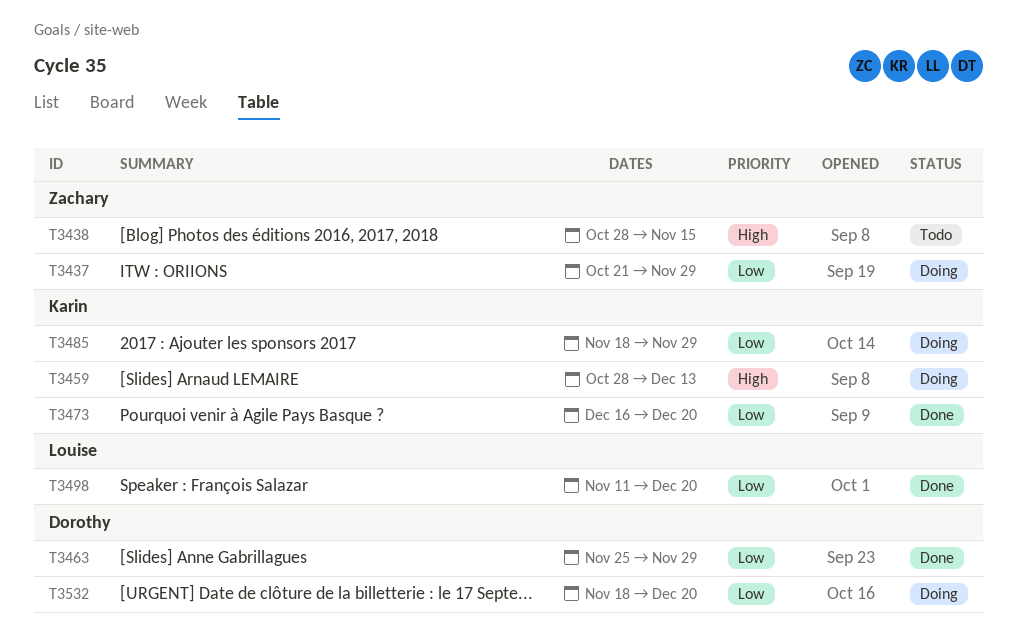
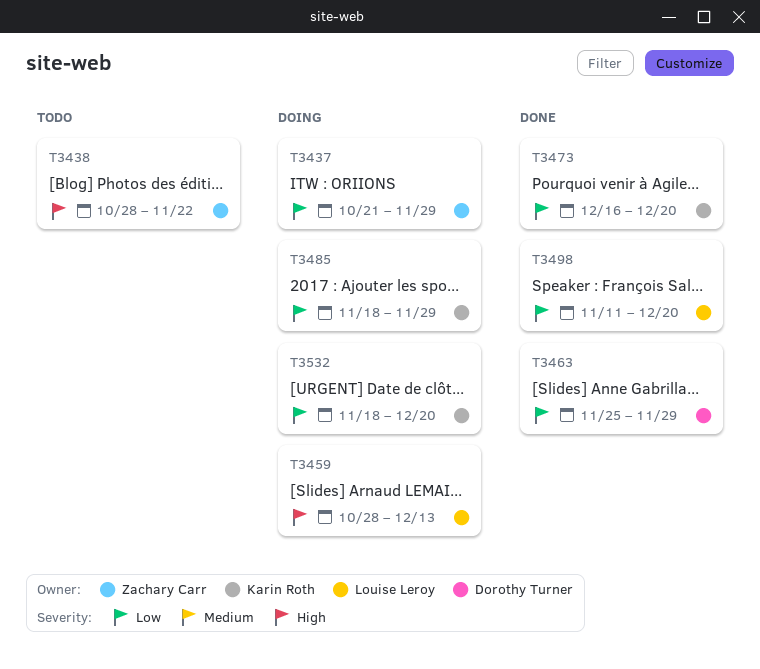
T3438, due: Nov 15 -> Nov 22
T3459, owner: Karin Roth -> Louise Leroy
T3532, owner: Dorothy Turner -> Karin Roth

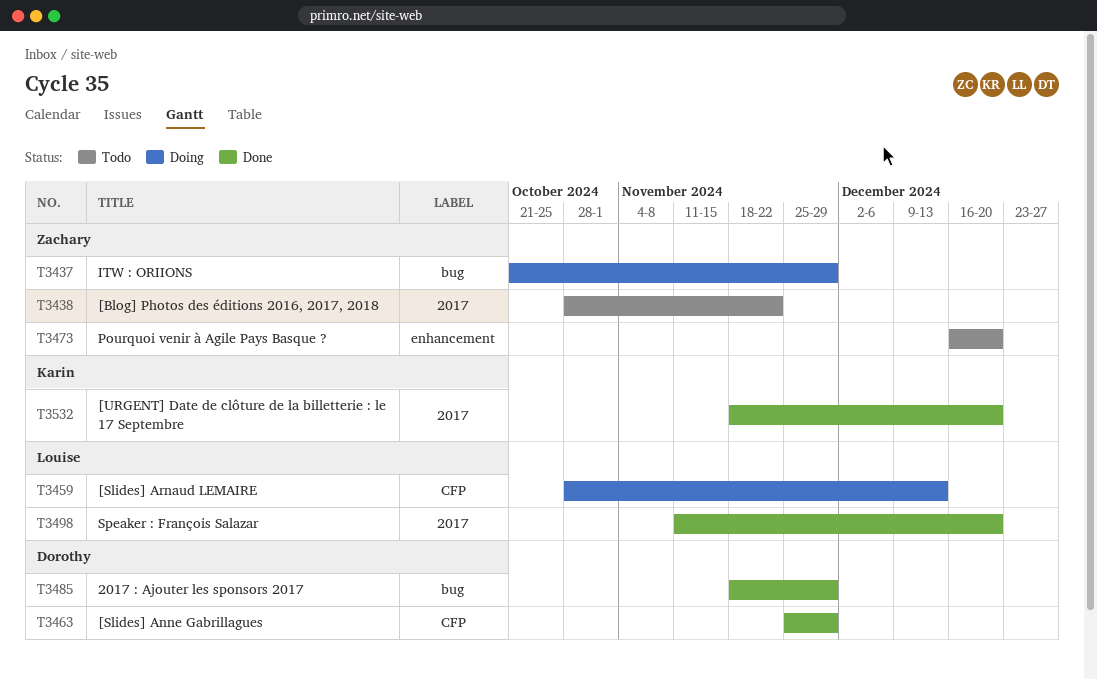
T3473, status: Done -> Todo
T3473, owner: Karin Roth -> Zachary Carr
T3485, status: Doing -> Done
T3485, owner: Karin Roth -> Dorothy Turner
T3532, status: Doing -> Done

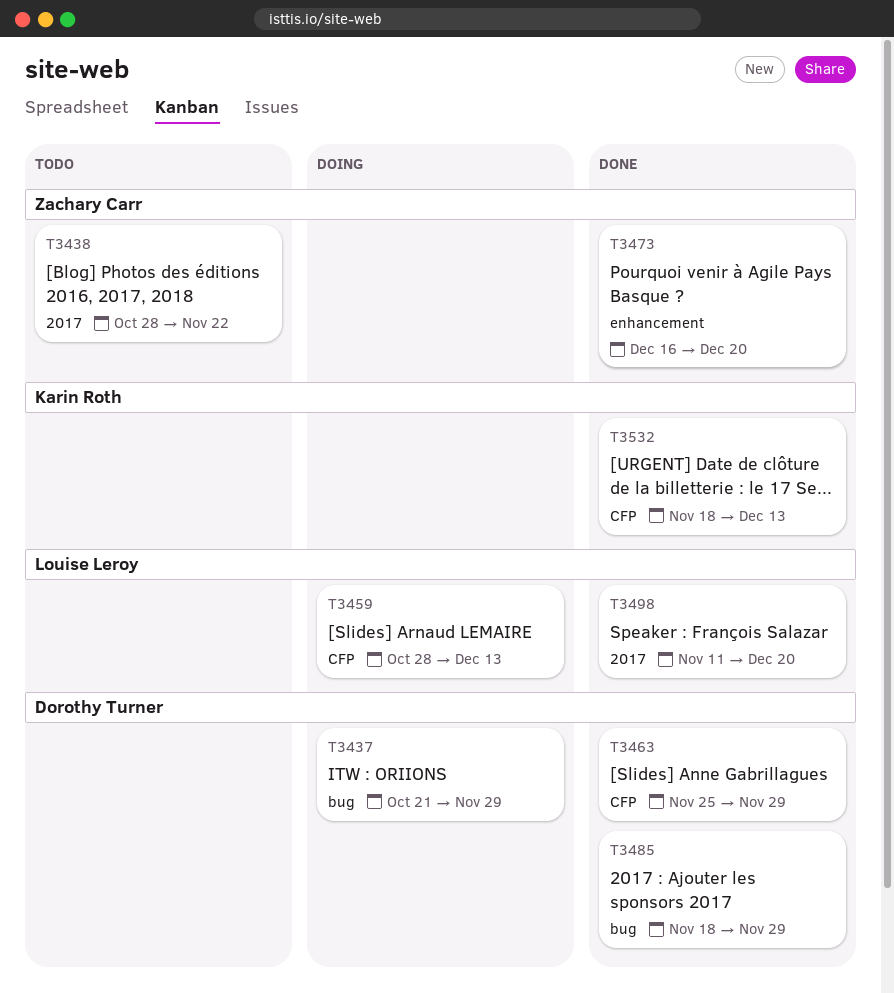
T3437, owner: Zachary Carr -> Dorothy Turner
T3473, status: Todo -> Done
T3532, label: 2017 -> CFP
T3532, due: Dec 20 -> Dec 13

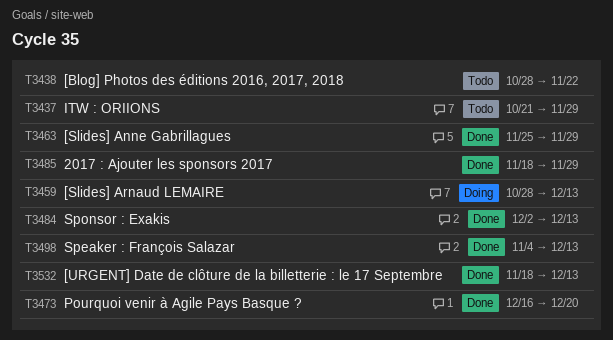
T3437, status: Doing -> Todo
T3484: none -> present
T3498, start: Nov 11 -> Nov 4
T3498, due: Dec 20 -> Dec 13

